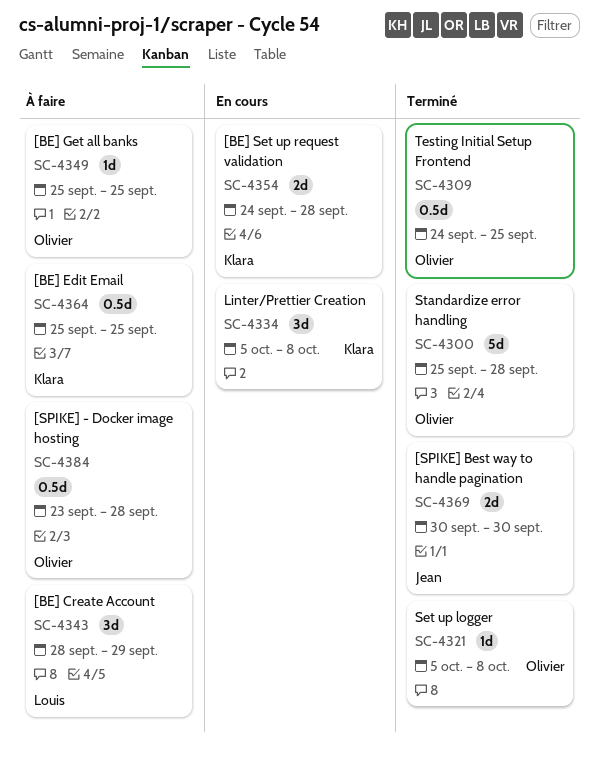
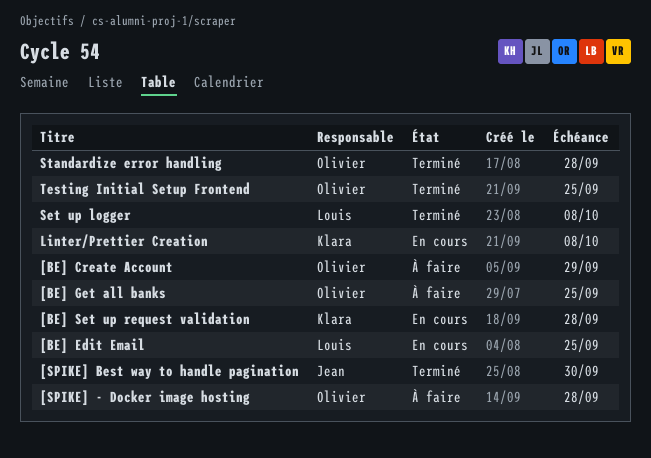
[BE] Create Account, owner: Louis -> Olivier
[BE] Edit Email, status: À faire -> En cours
[BE] Edit Email, owner: Klara -> Louis
Set up logger, owner: Olivier -> Louis

